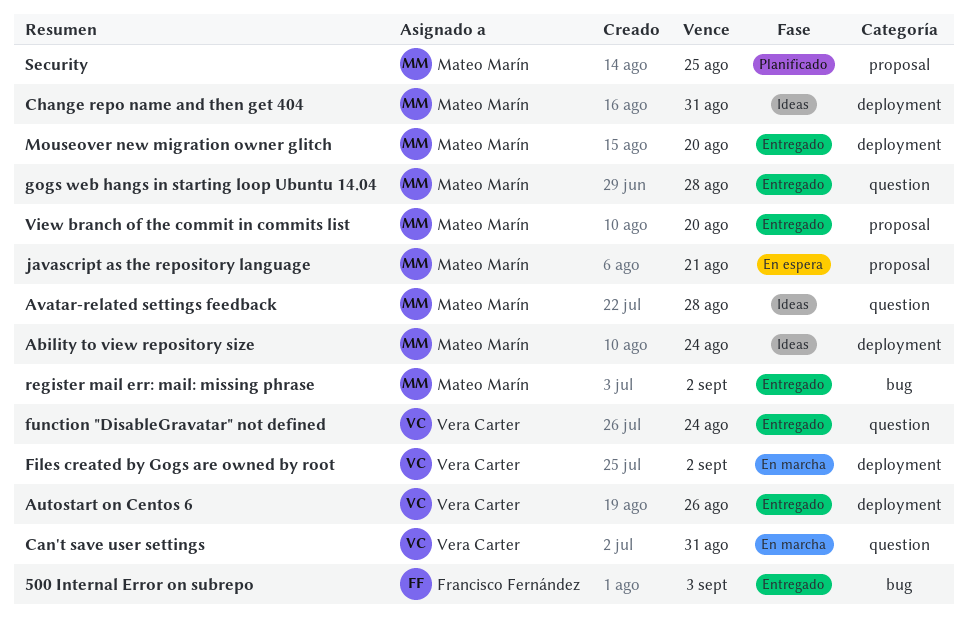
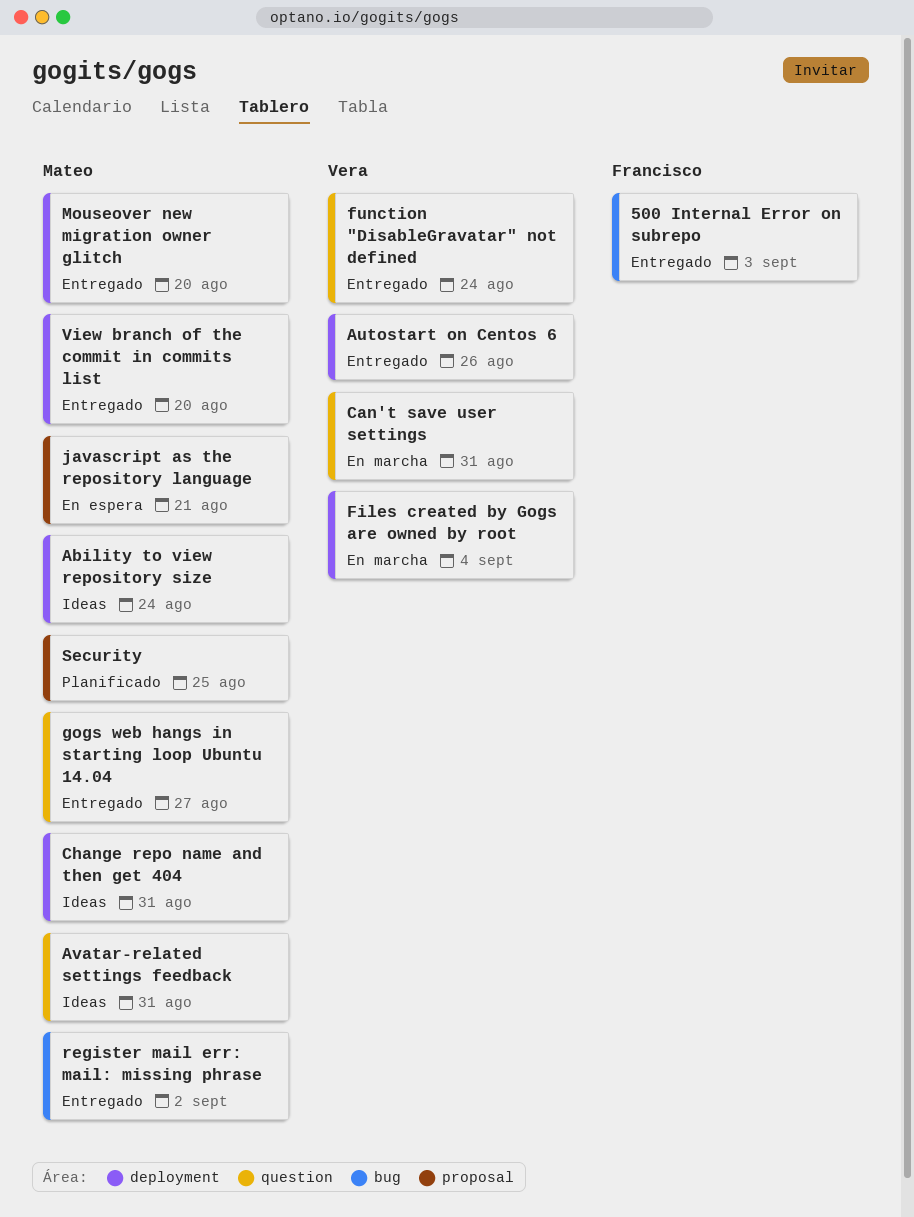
Avatar-related settings feedback, due: Aug 28 -> Aug 31
Files created by Gogs are owned by root, due: Sep 2 -> Sep 4
gogs web hangs in starting loop Ubuntu 14.04, due: Aug 28 -> Aug 27
View branch of the commit in commits list, label: proposal -> deployment

